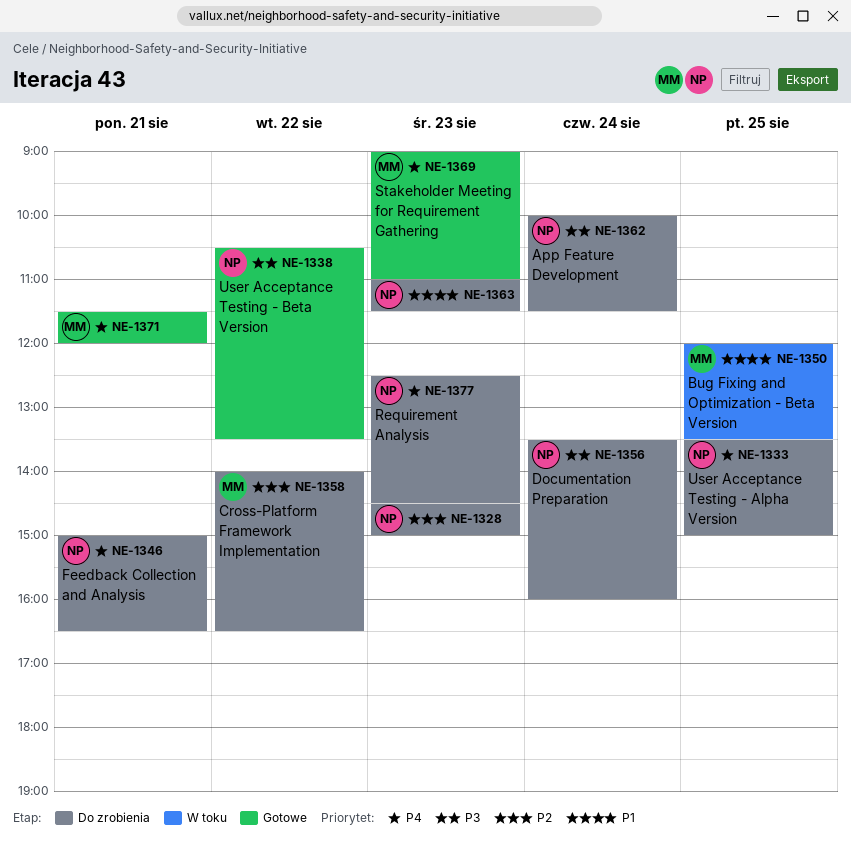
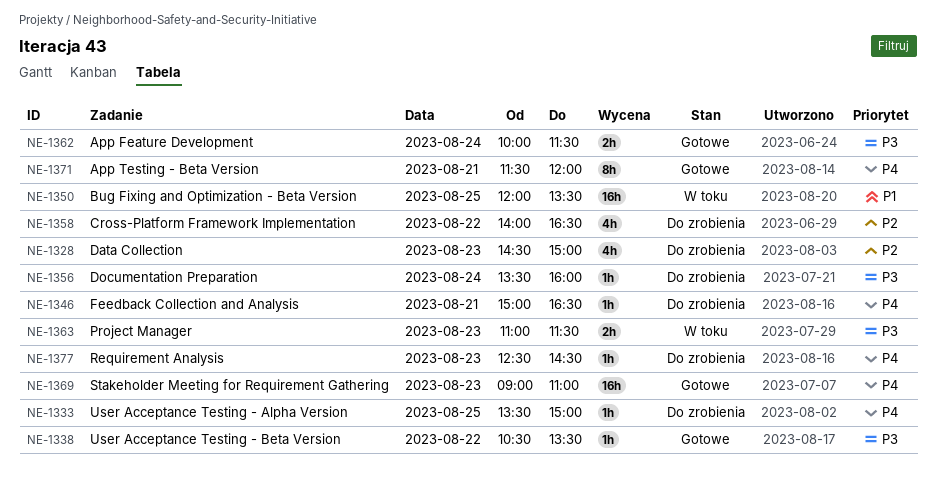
NE-1362, status: Do zrobienia -> Gotowe
NE-1363, status: Do zrobienia -> W toku
NE-1363, priority: P1 -> P3

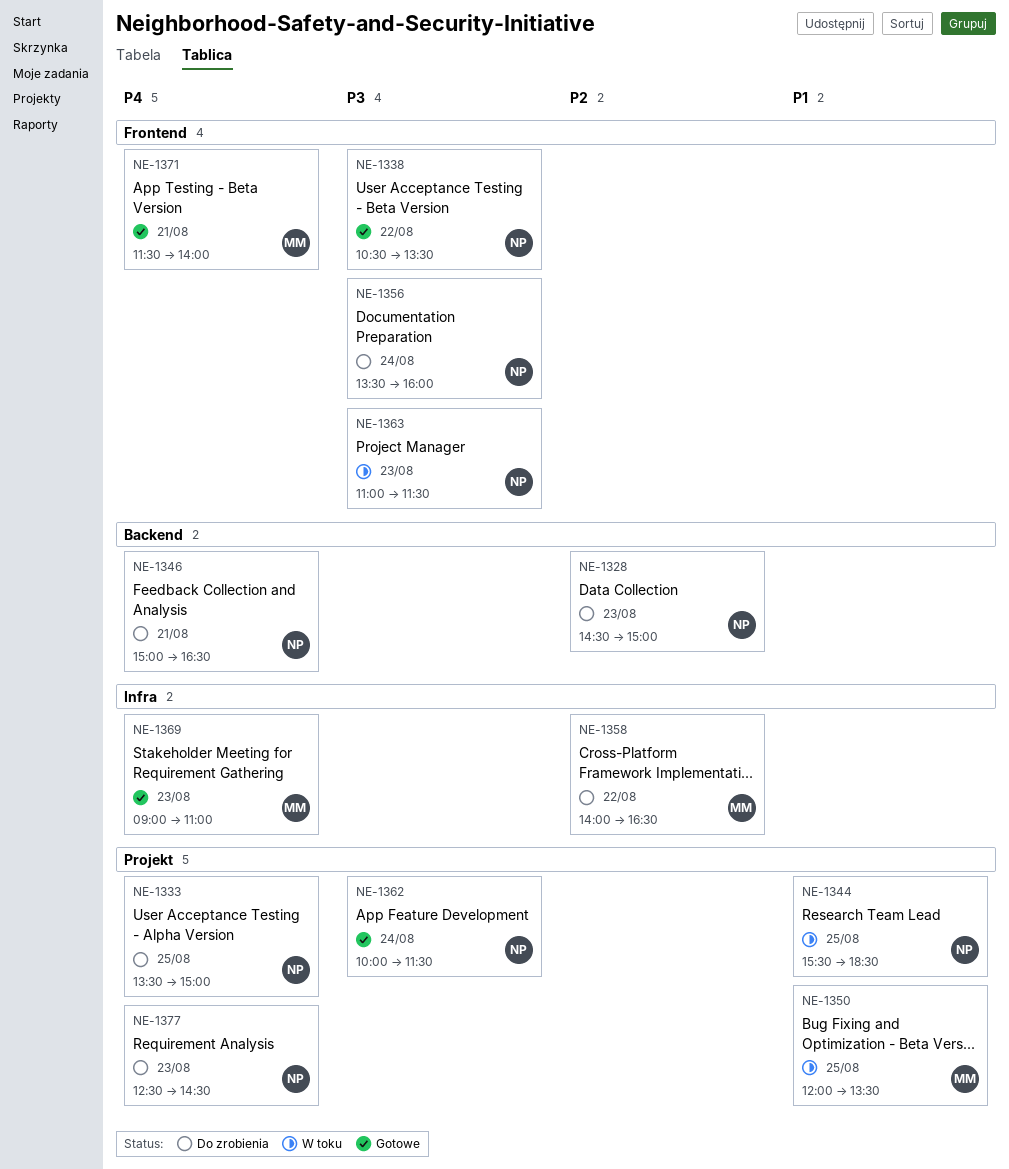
NE-1344: none -> present
NE-1371, ends: 12:00 -> 14:00

